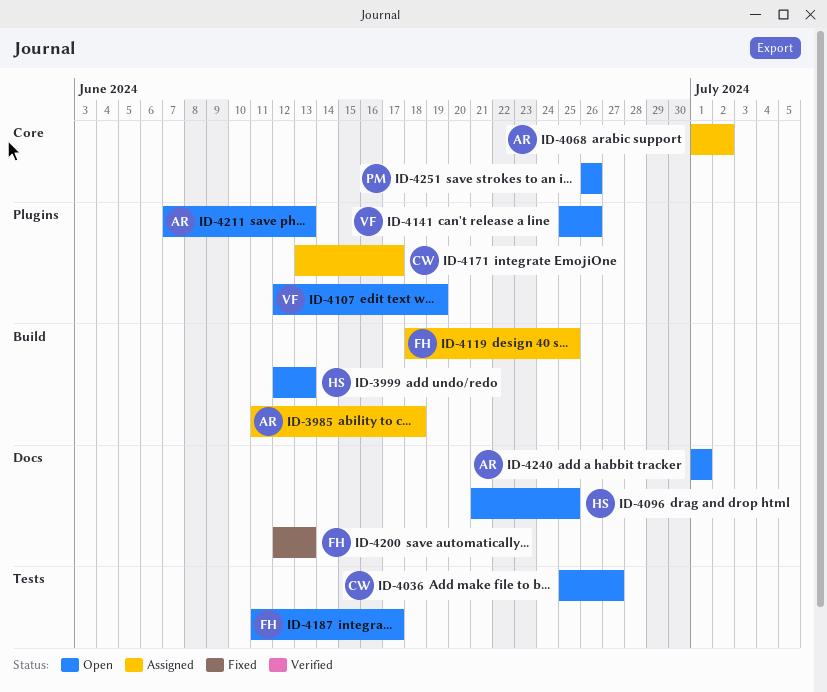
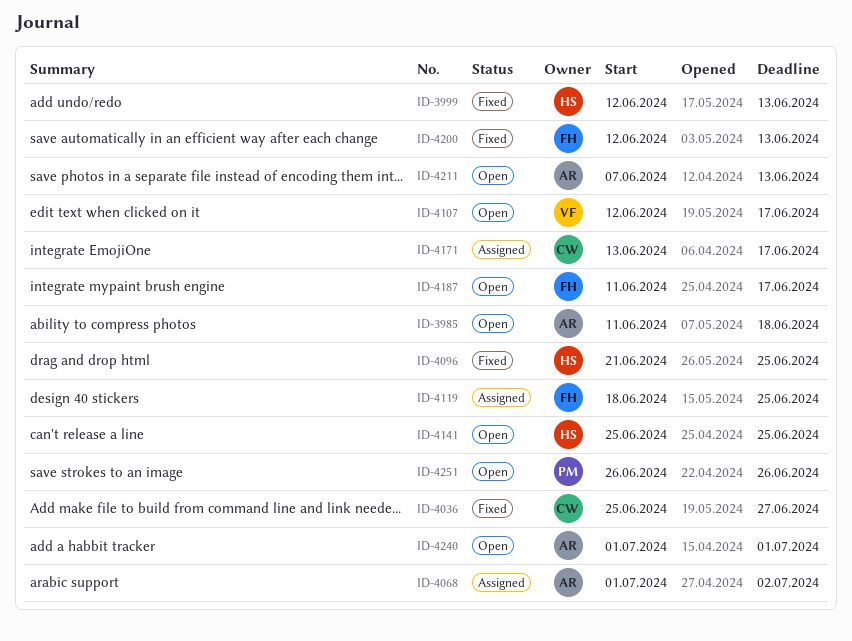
ID-3985, status: Assigned -> Open
ID-3999, status: Open -> Fixed
ID-4036, status: Open -> Fixed
ID-4096, status: Open -> Fixed
ID-4107, due: Jun 19 -> Jun 17
ID-4141, owner: VF -> HS
ID-4141, due: Jun 26 -> Jun 25

